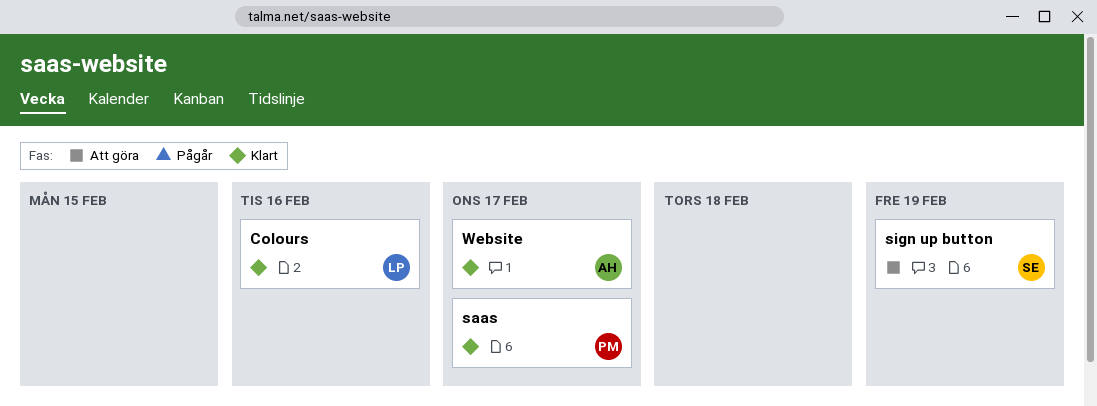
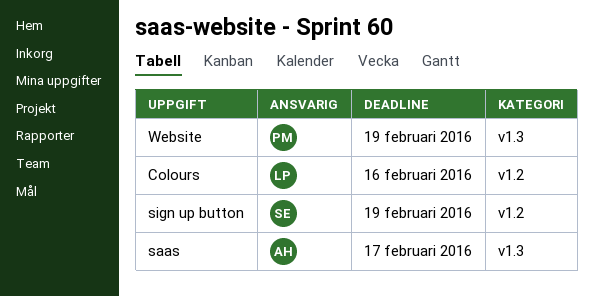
saas, owner: PM -> AH
Website, owner: AH -> PM
Website, due: Feb 17 -> Feb 19

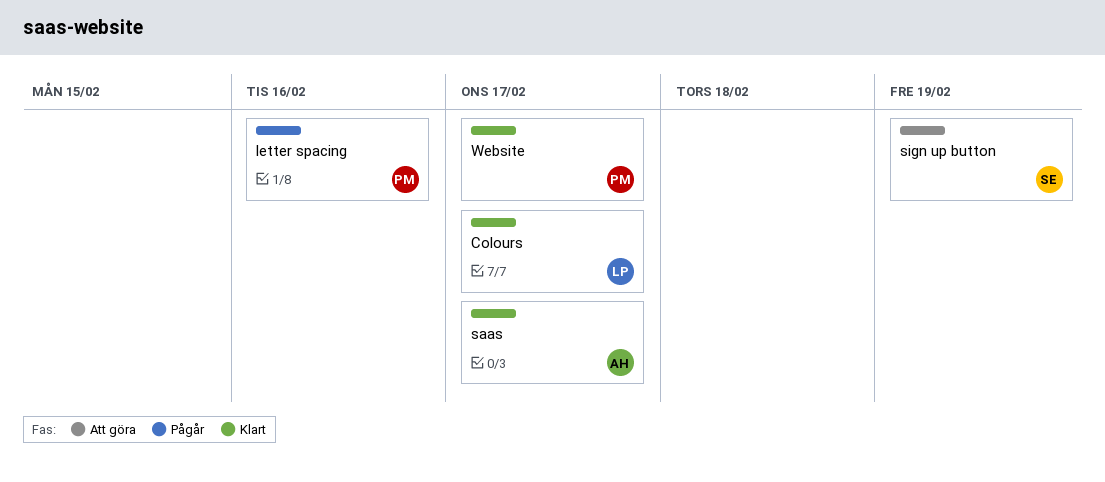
Colours, due: Feb 16 -> Feb 17
letter spacing: none -> present
Website, due: Feb 19 -> Feb 17

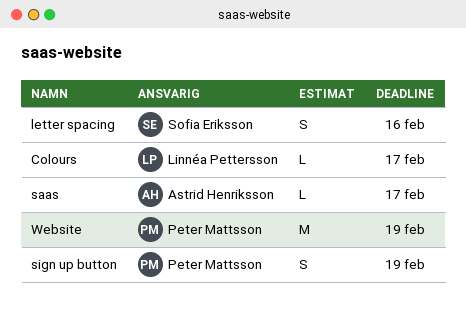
letter spacing, owner: Peter Mattsson -> Sofia Eriksson
sign up button, owner: Sofia Eriksson -> Peter Mattsson
Website, due: Feb 17 -> Feb 19

